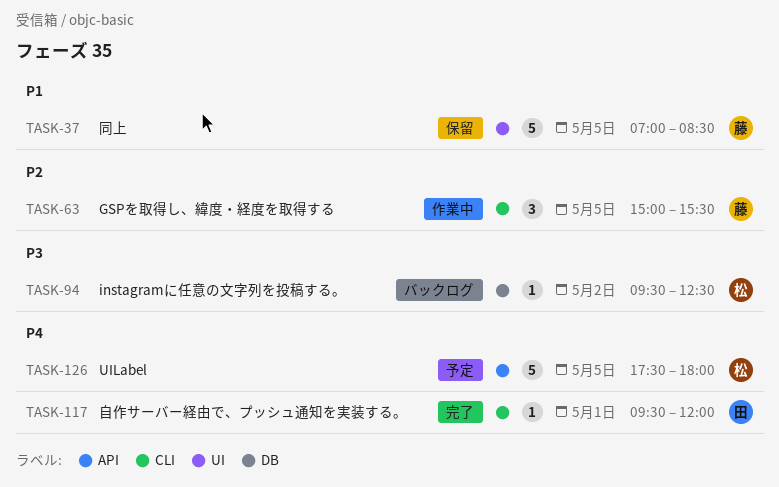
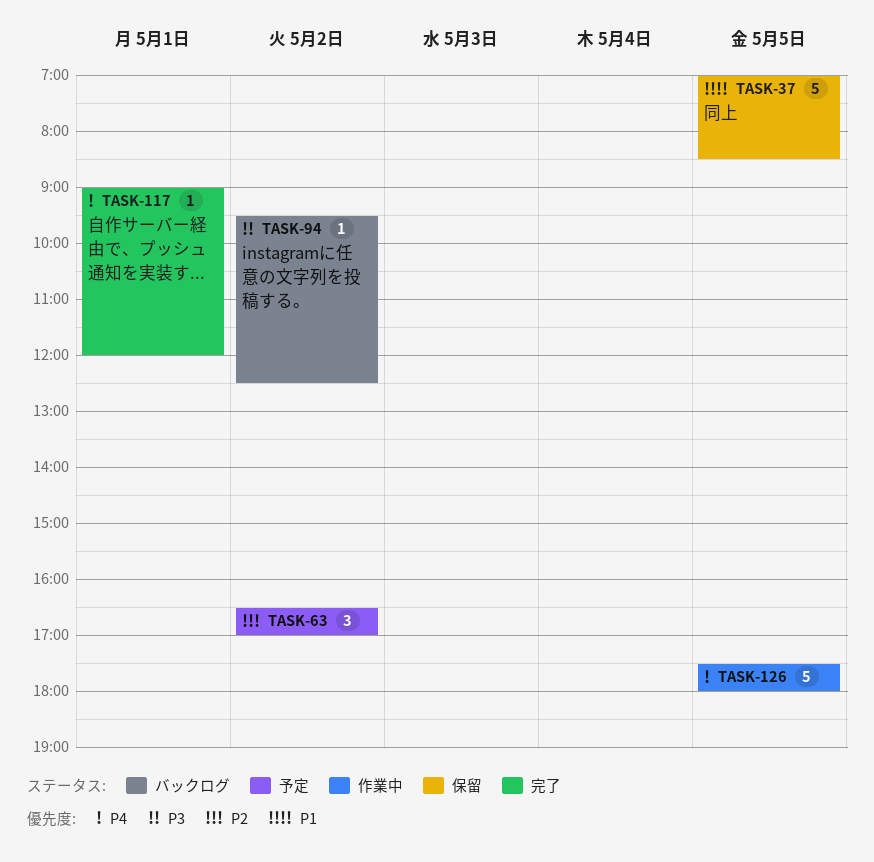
TASK-63, status: 作業中 -> 予定
TASK-63, day: May 5 -> May 2
TASK-63, begins: 15:00 -> 16:30
TASK-63, ends: 15:30 -> 17:00
TASK-117, begins: 09:30 -> 09:00
TASK-126, status: 予定 -> 作業中

